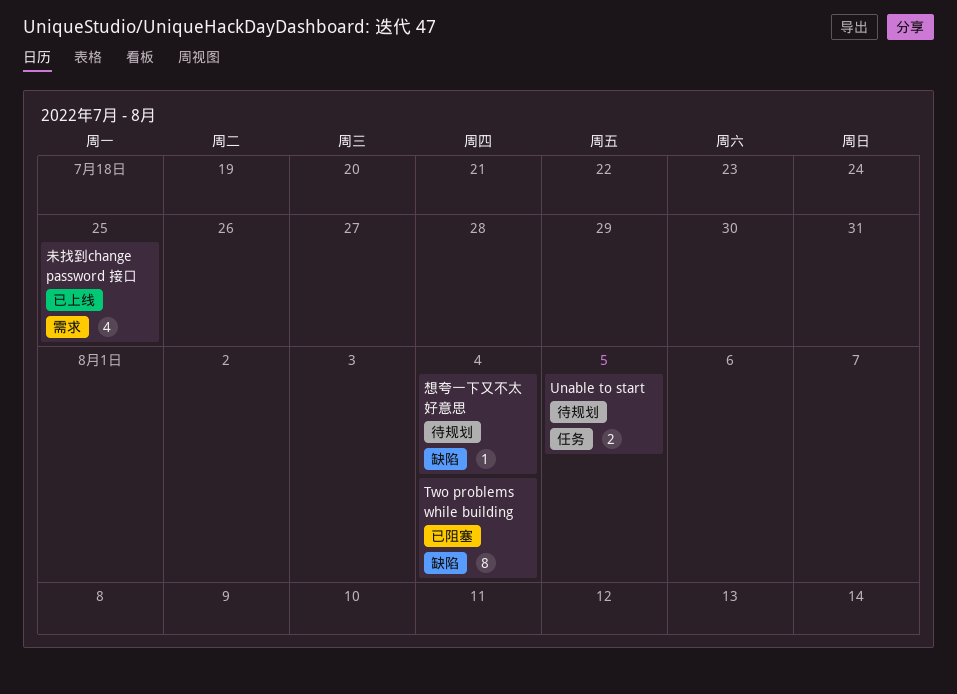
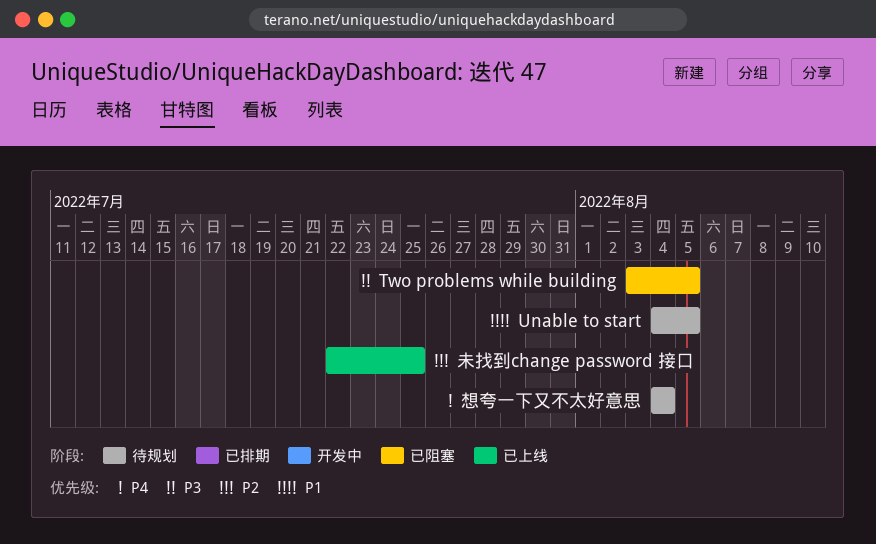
Two problems while building, due: Aug 4 -> Aug 5

